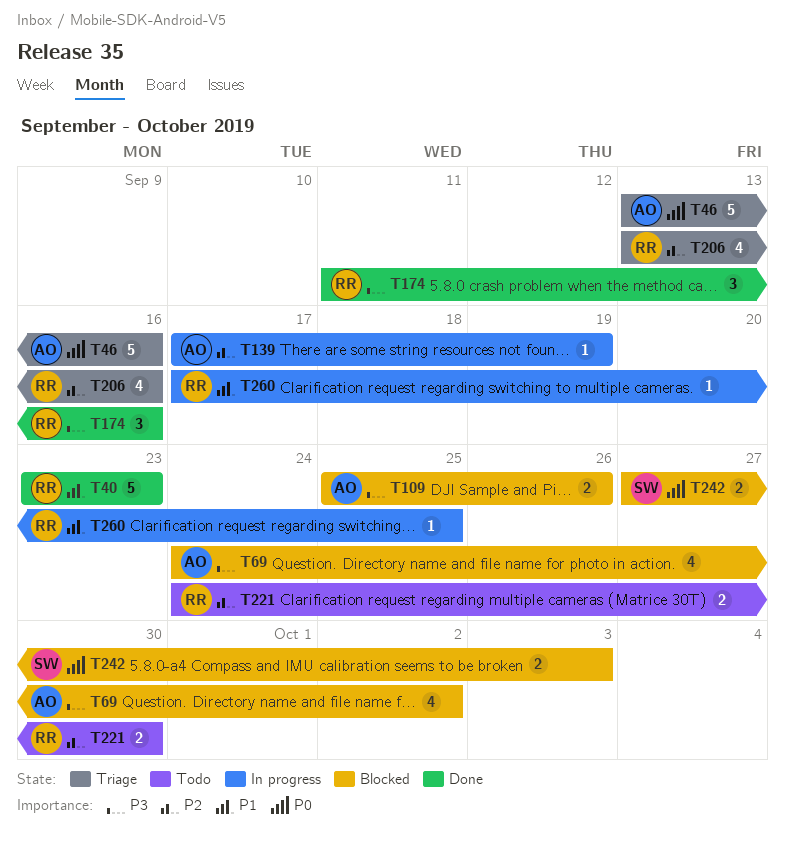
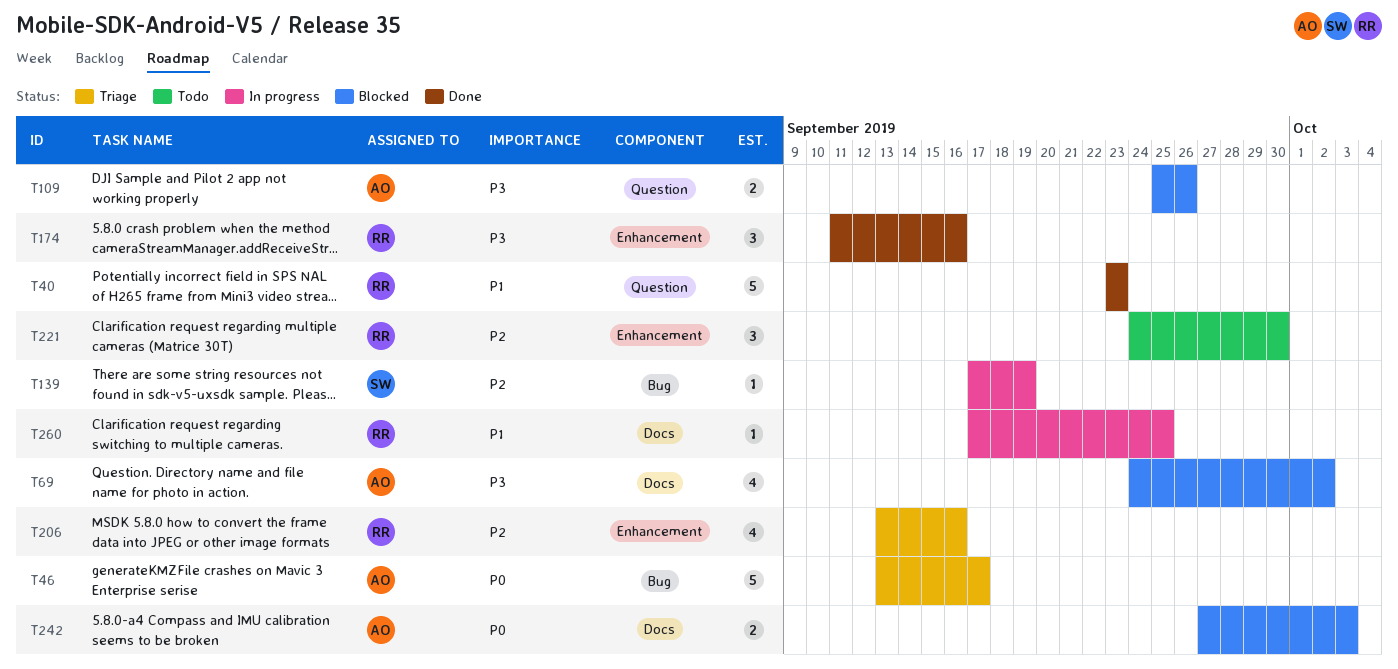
T46, due: Sep 16 -> Sep 17
T139, owner: AO -> SW
T221, estimate: 2 -> 3
T242, owner: SW -> AO

